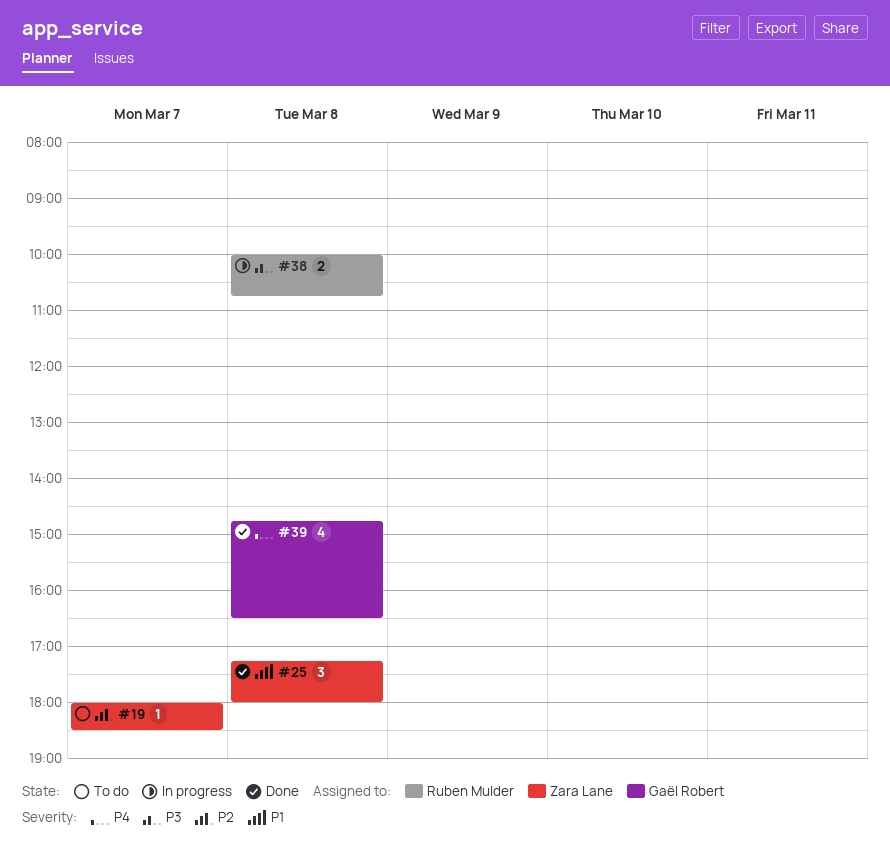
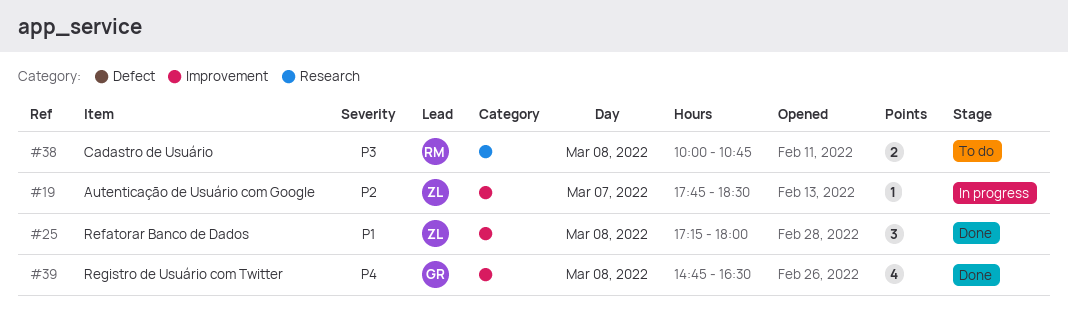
#19, status: To do -> In progress
#19, begins: 18:00 -> 17:45
#38, status: In progress -> To do

